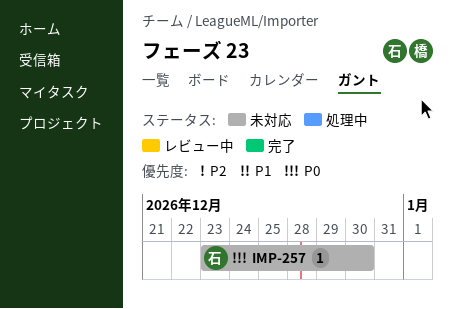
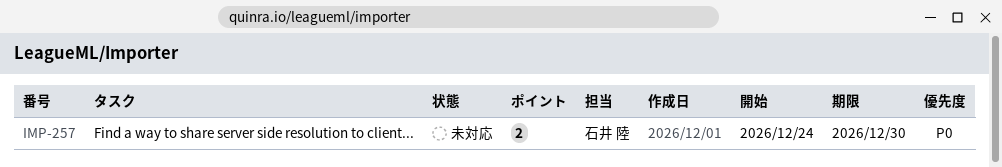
IMP-257, estimate: 1 -> 2
IMP-257, start: Dec 23 -> Dec 24

